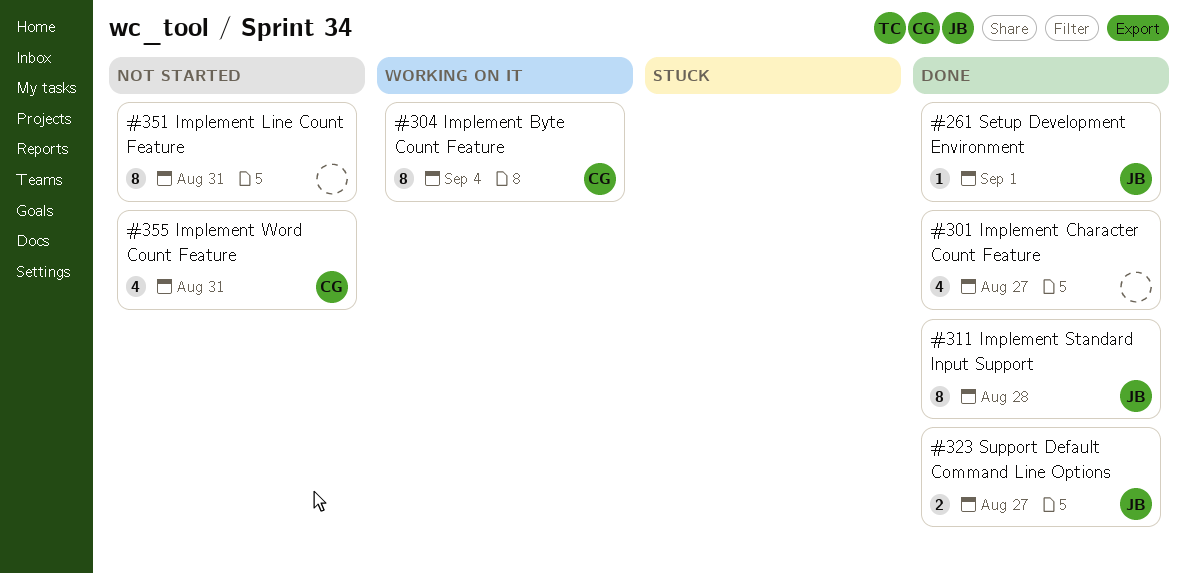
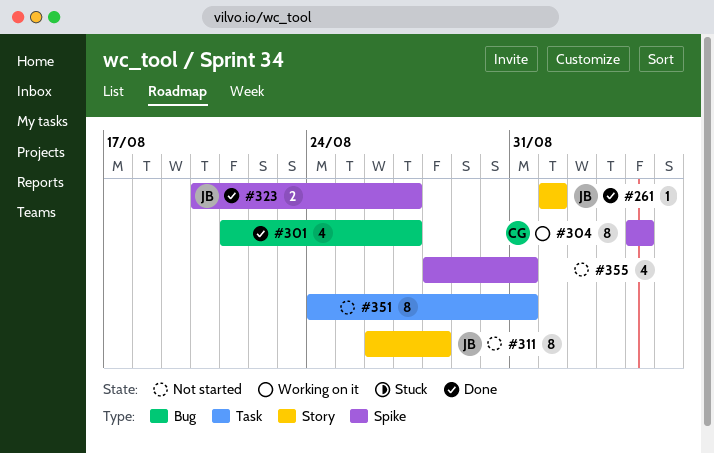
#311, status: Done -> Not started
#355, owner: CG -> none

